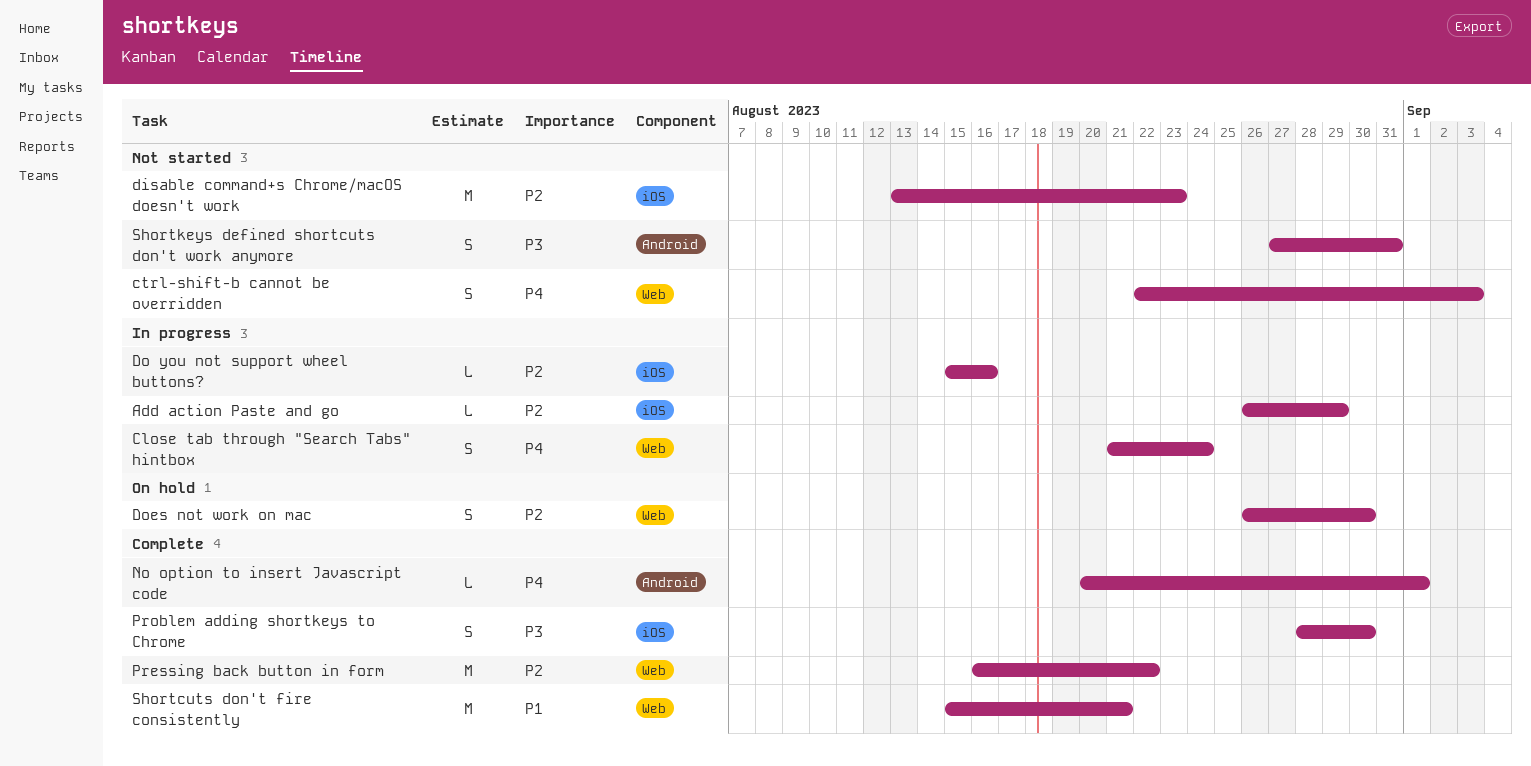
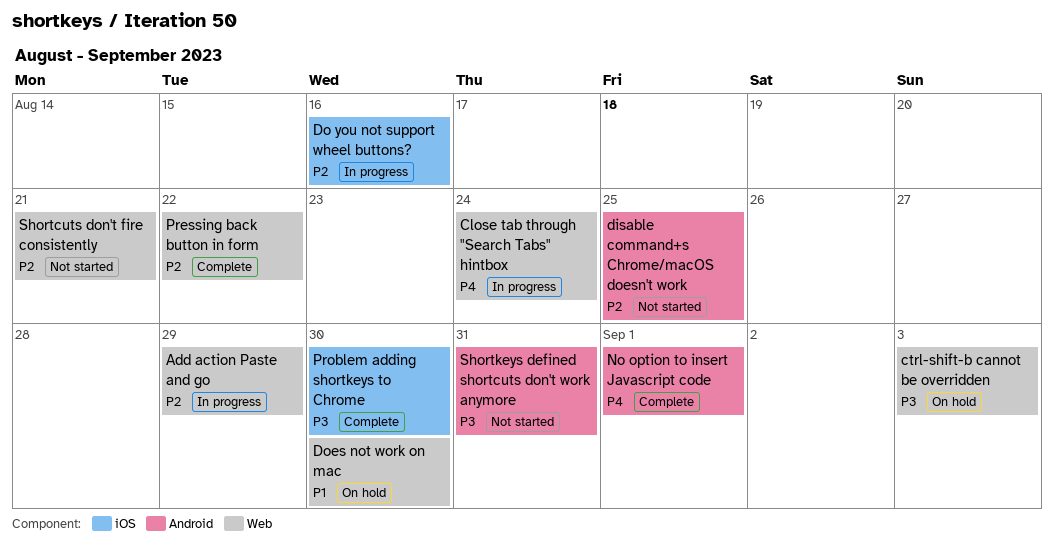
Add action Paste and go, label: iOS -> Web
ctrl-shift-b cannot be overridden, status: Not started -> On hold
ctrl-shift-b cannot be overridden, priority: P4 -> P3
disable command+s Chrome/macOS doesn't work, label: iOS -> Android
disable command+s Chrome/macOS doesn't work, due: Aug 23 -> Aug 25
Does not work on mac, priority: P2 -> P1
Shortcuts don't fire consistently, status: Complete -> Not started
Shortcuts don't fire consistently, priority: P1 -> P2

